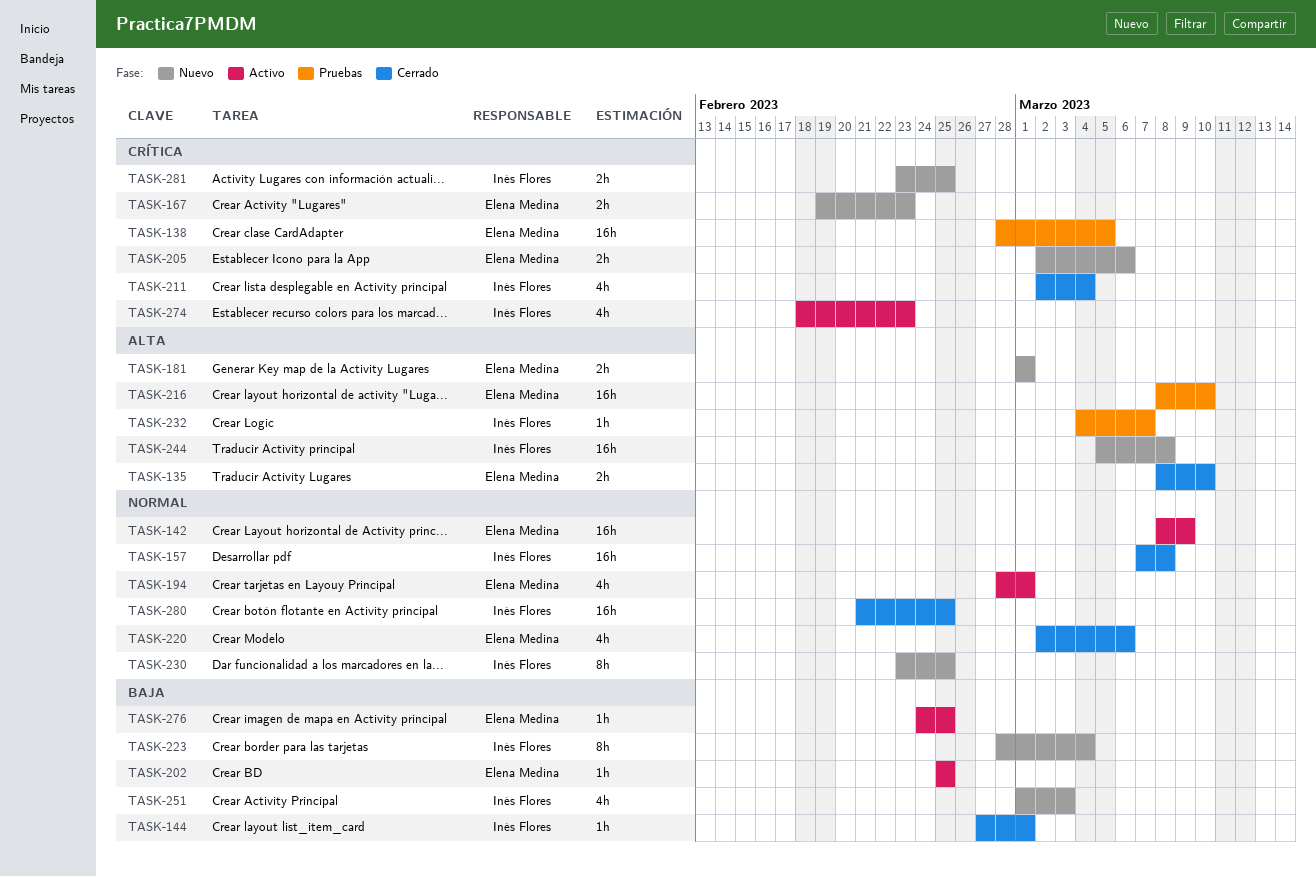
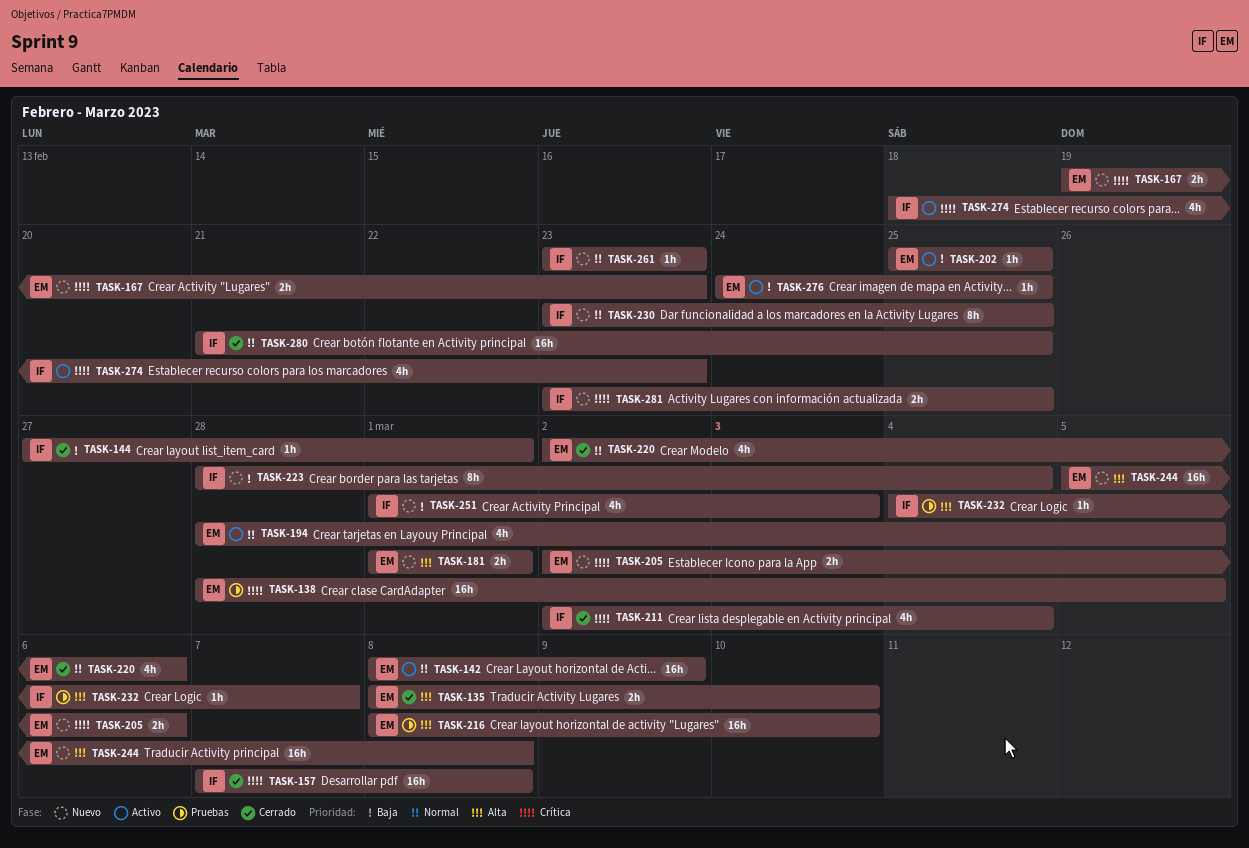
TASK-157, priority: Normal -> Crítica
TASK-194, due: Mar 1 -> Mar 5
TASK-244, owner: Inés Flores -> Elena Medina
TASK-261: none -> present

